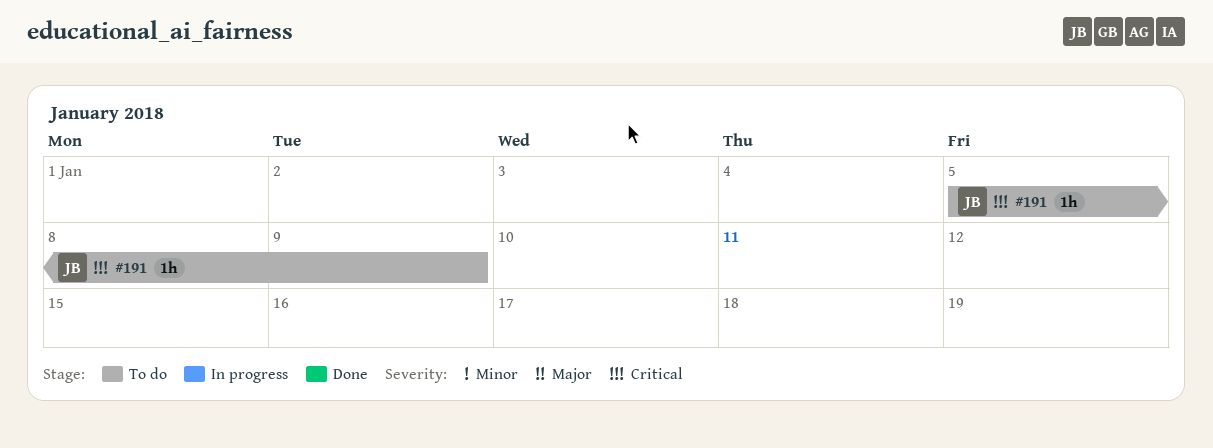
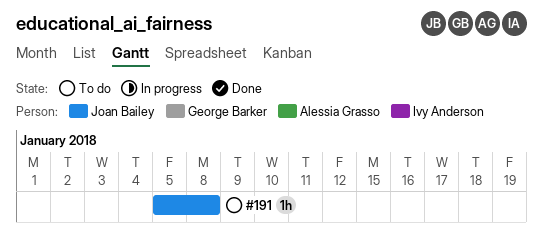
#191, due: Jan 9 -> Jan 8

